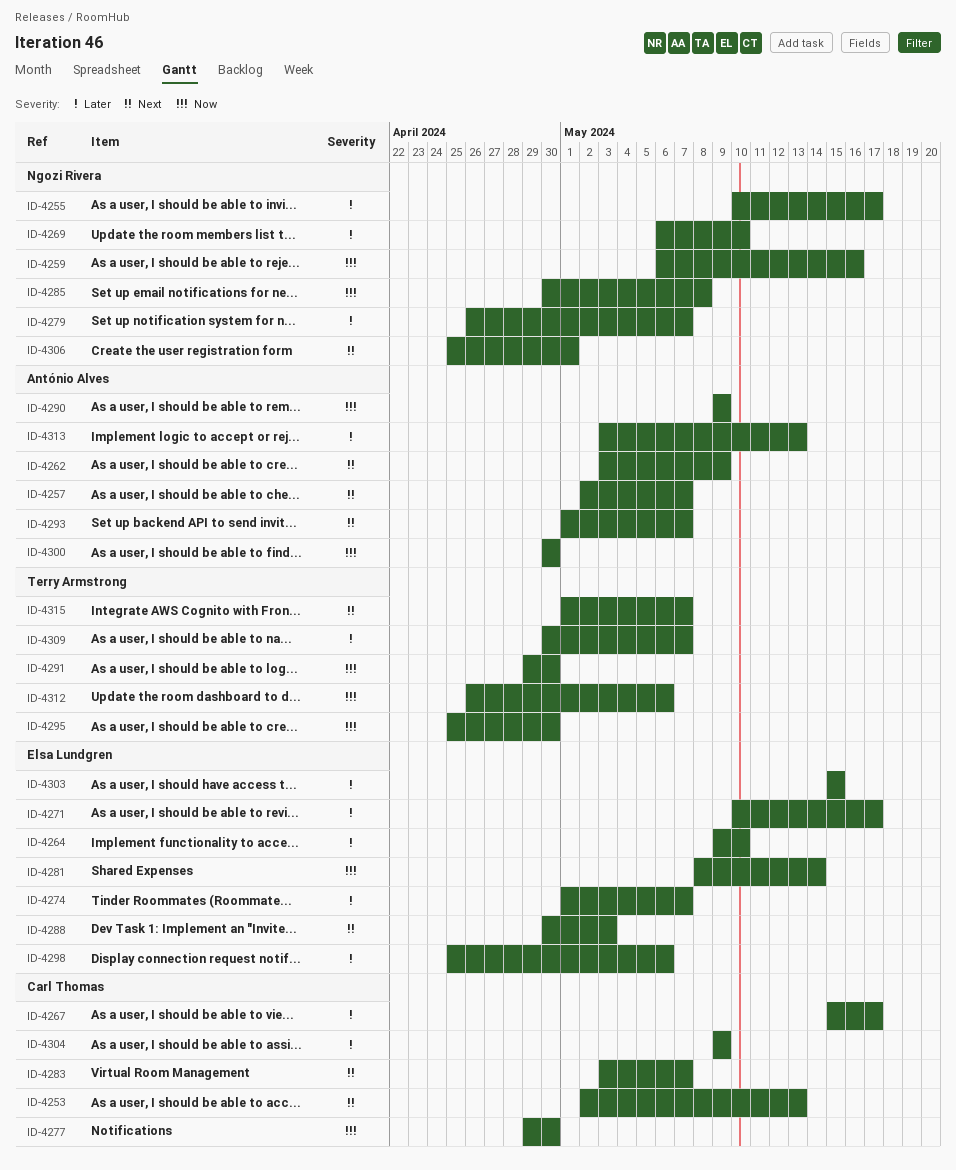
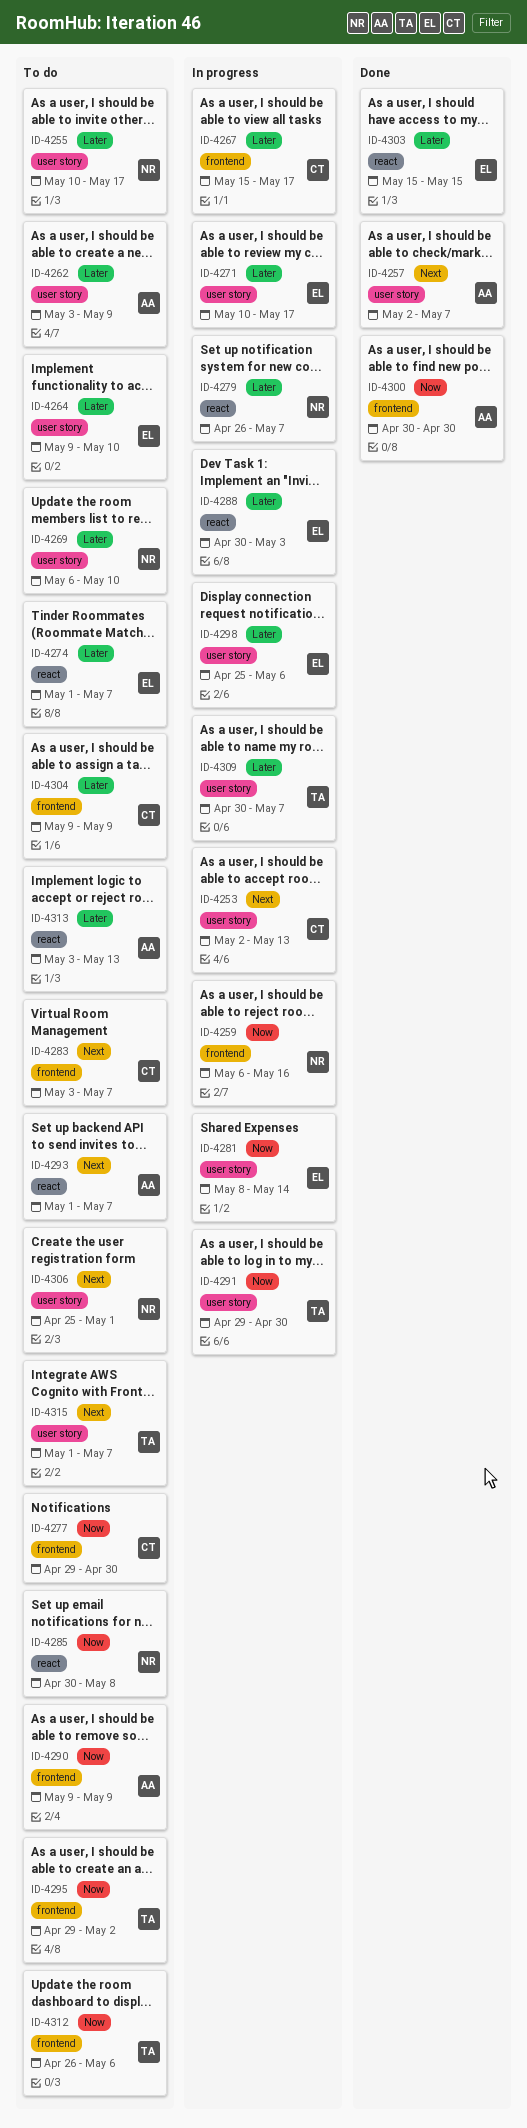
ID-4262, priority: Next -> Later
ID-4288, priority: Next -> Later
ID-4295, start: Apr 25 -> Apr 29
ID-4295, due: Apr 30 -> May 2

